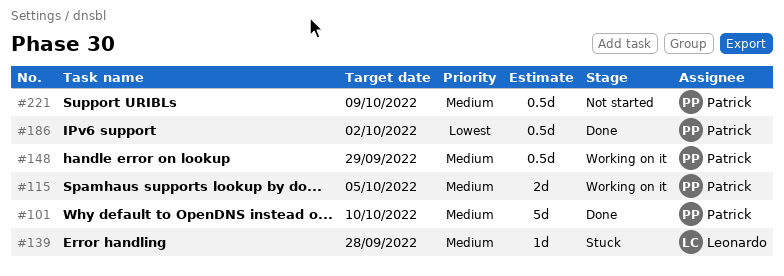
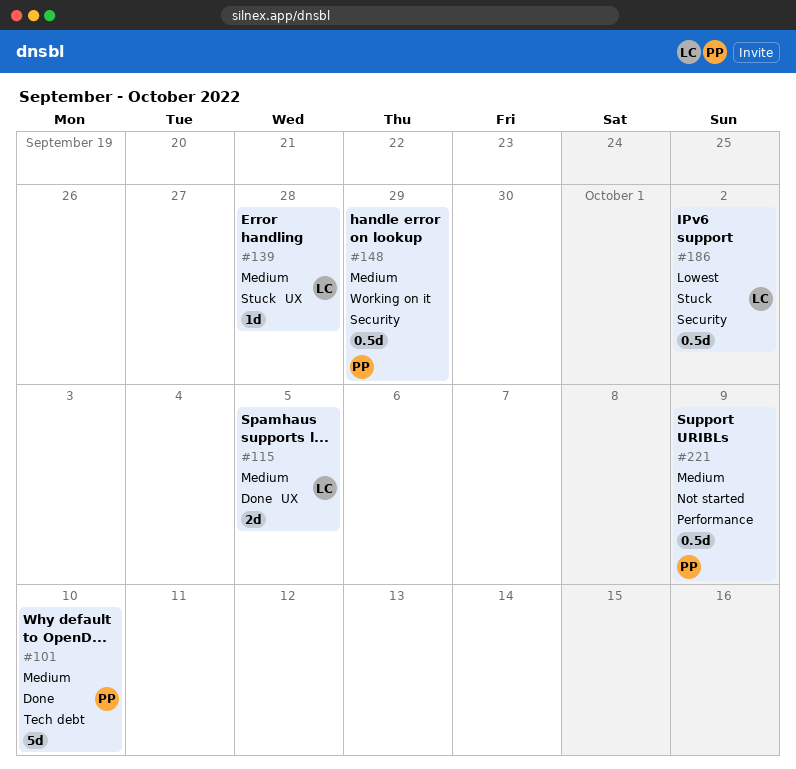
#115, status: Working on it -> Done
#115, owner: Patrick -> Leonardo
#186, status: Done -> Stuck
#186, owner: Patrick -> Leonardo

